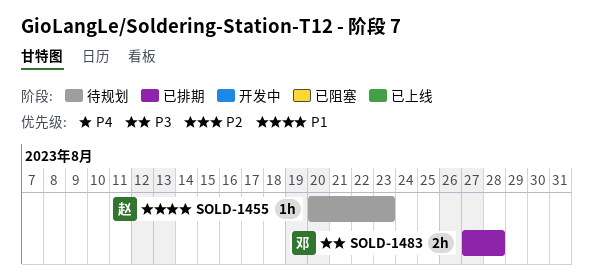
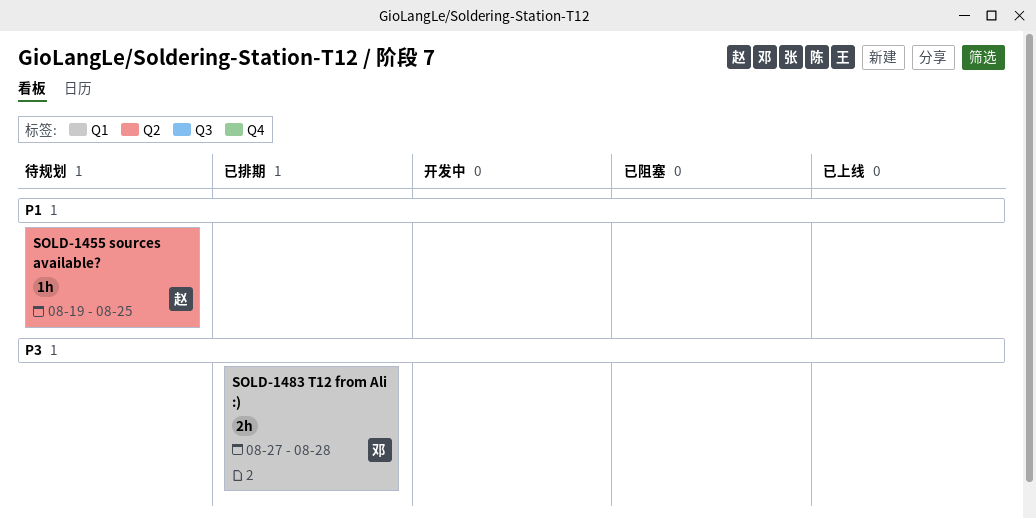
SOLD-1455, start: Aug 20 -> Aug 19
SOLD-1455, due: Aug 23 -> Aug 25

